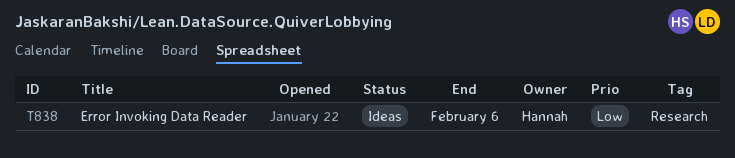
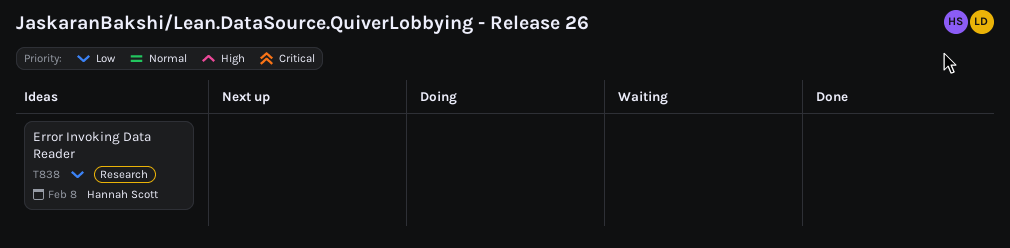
T838, due: Feb 6 -> Feb 8

